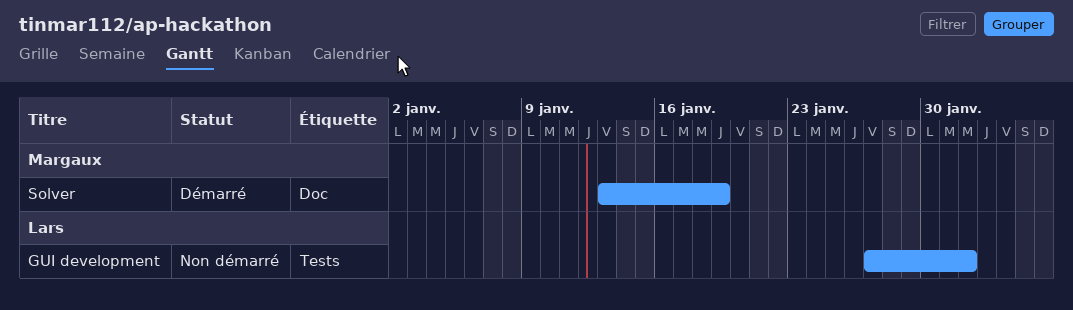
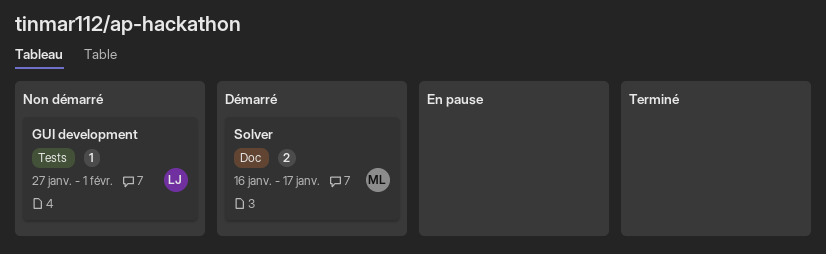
Solver, start: Jan 13 -> Jan 16
Solver, due: Jan 19 -> Jan 17

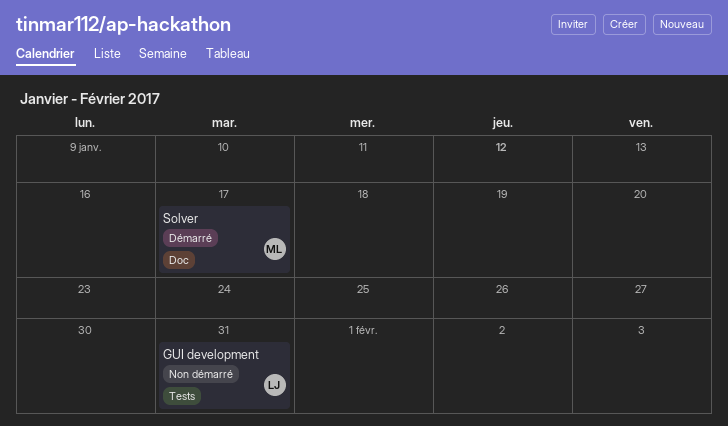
GUI development, due: Feb 1 -> Jan 31

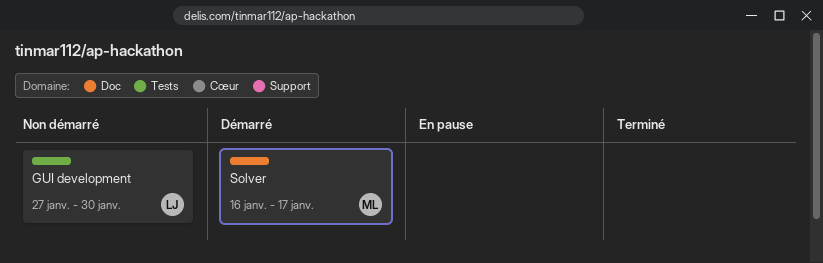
GUI development, due: Jan 31 -> Jan 30

